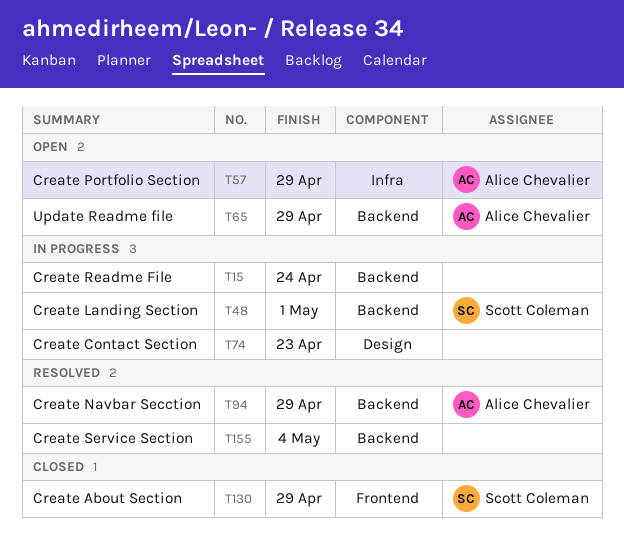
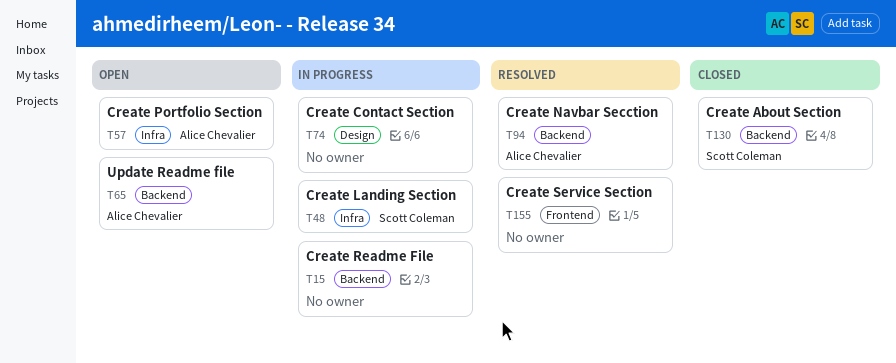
T48, label: Backend -> Infra
T130, label: Frontend -> Backend
T155, label: Backend -> Frontend

